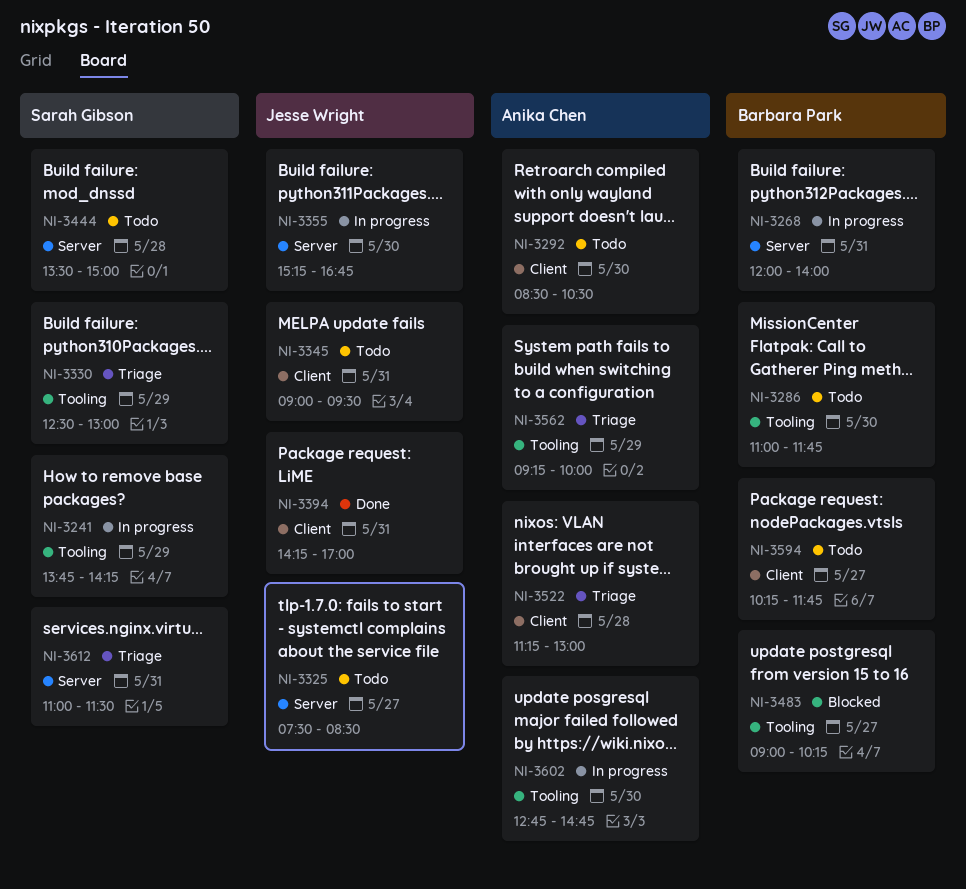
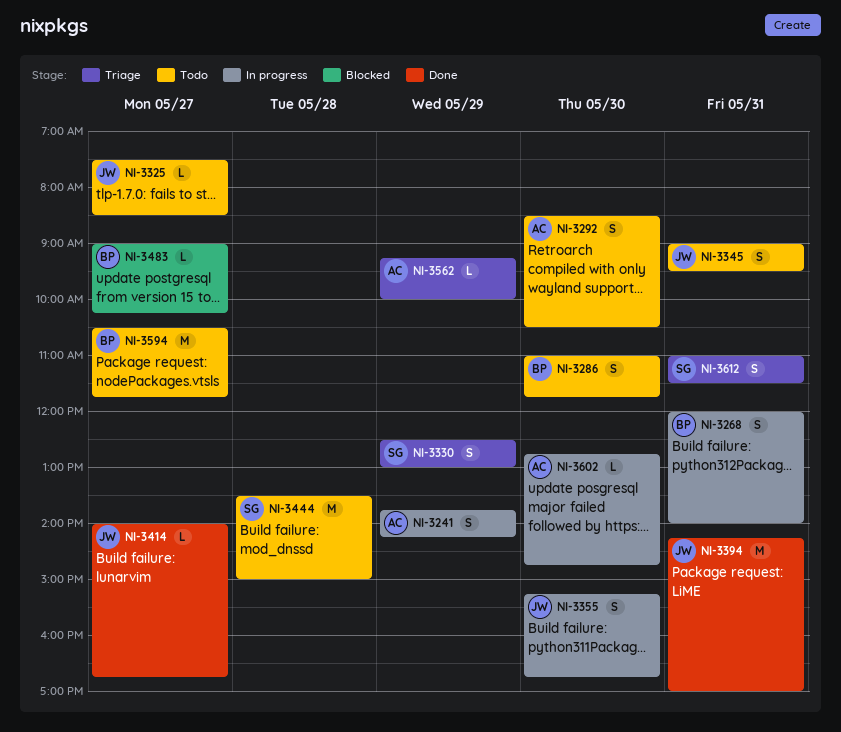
NI-3241, owner: Sarah Gibson -> Anika Chen
NI-3414: none -> present
NI-3522: present -> none
NI-3594, begins: 10:15 -> 10:30

